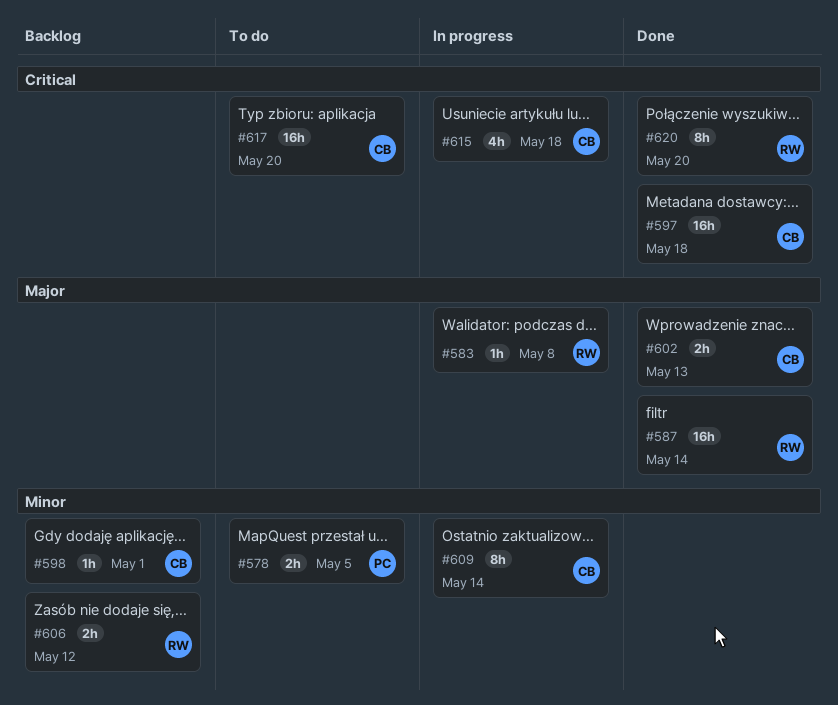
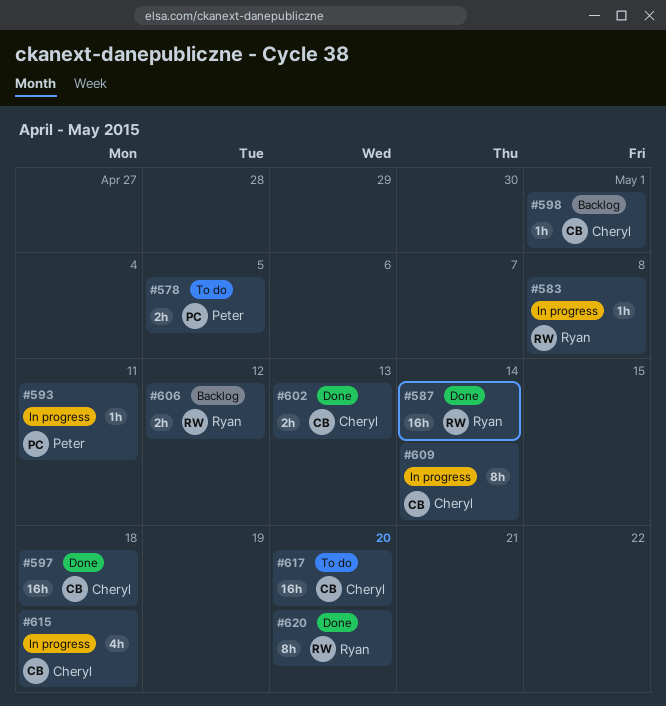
#593: none -> present

